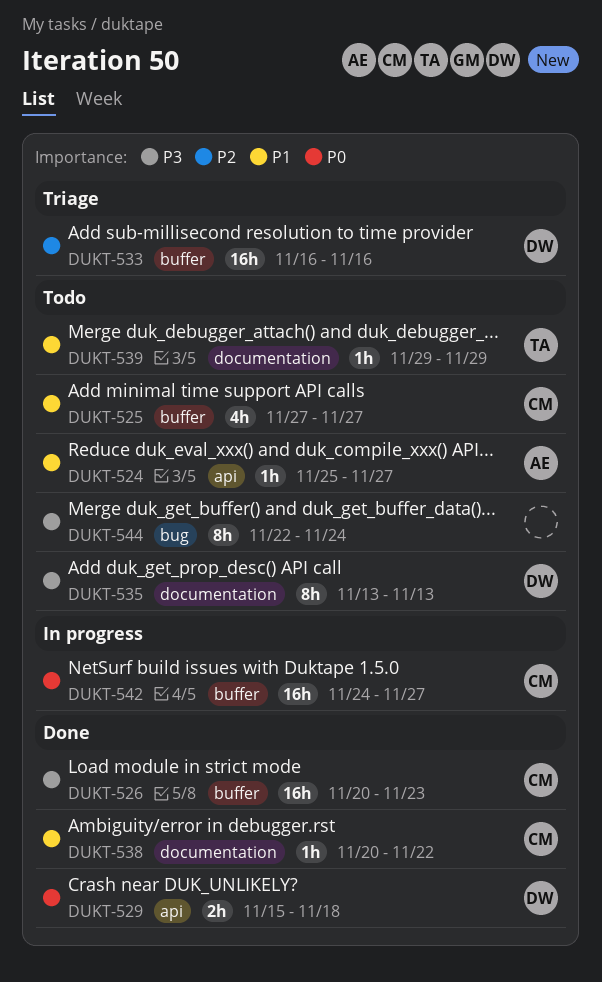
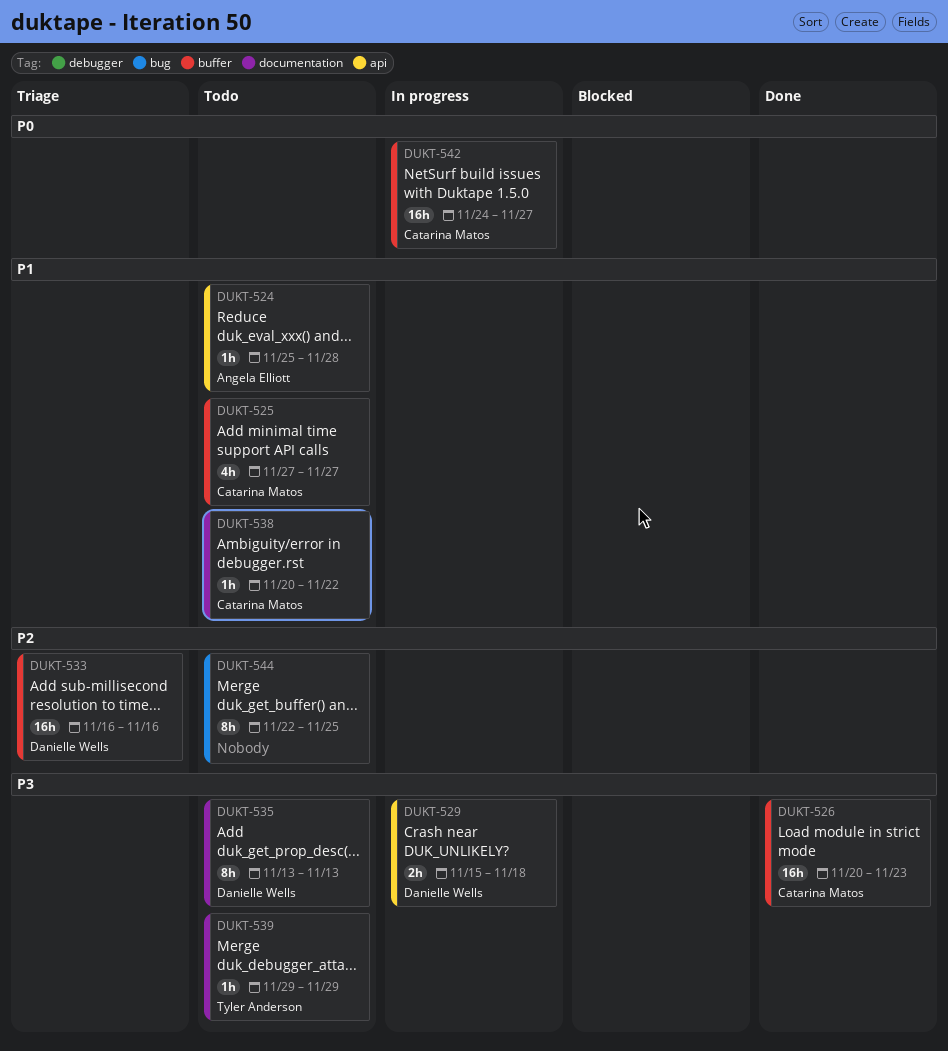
DUKT-524, due: Nov 27 -> Nov 28
DUKT-529, status: Done -> In progress
DUKT-529, priority: P0 -> P3
DUKT-538, status: Done -> Todo
DUKT-539, priority: P1 -> P3
DUKT-544, priority: P3 -> P2
DUKT-544, due: Nov 24 -> Nov 25

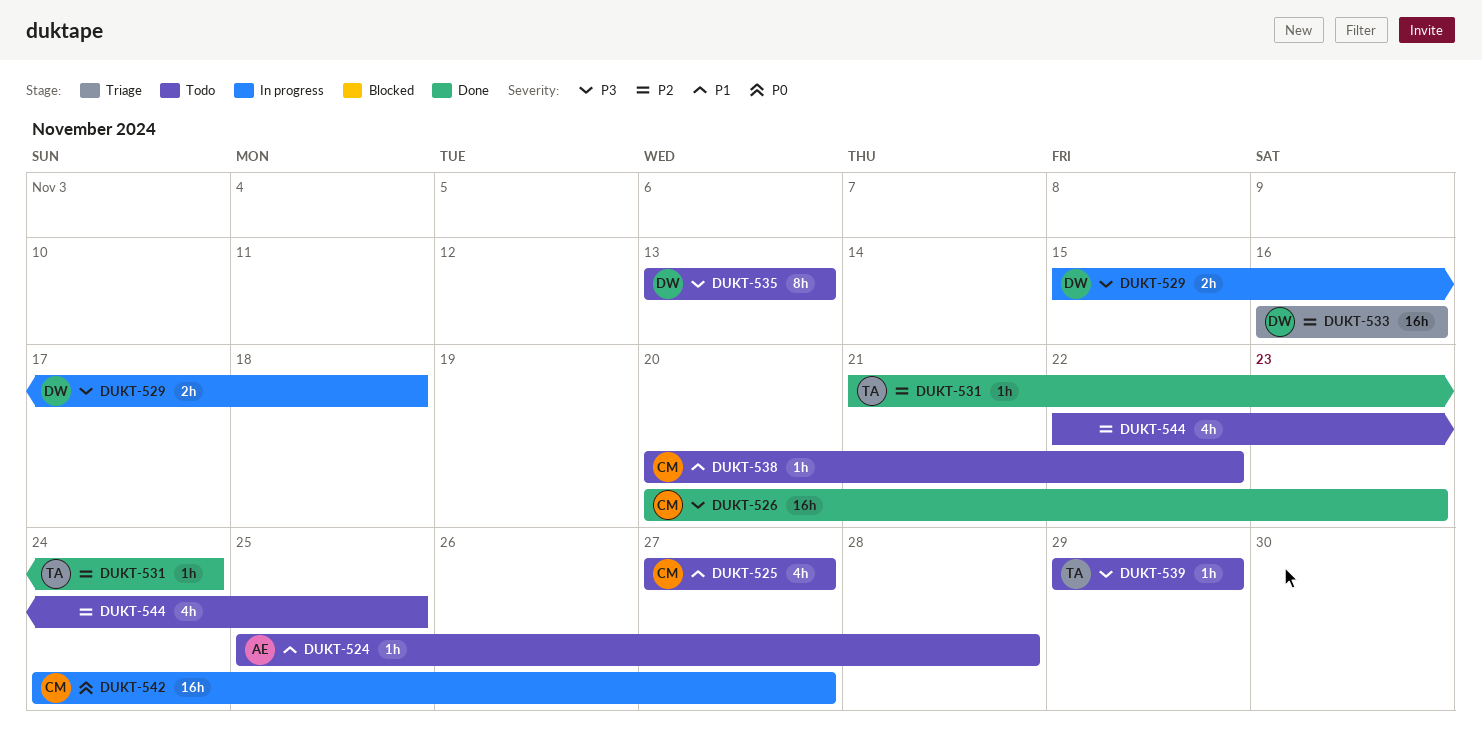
DUKT-531: none -> present
DUKT-544, estimate: 8h -> 4h

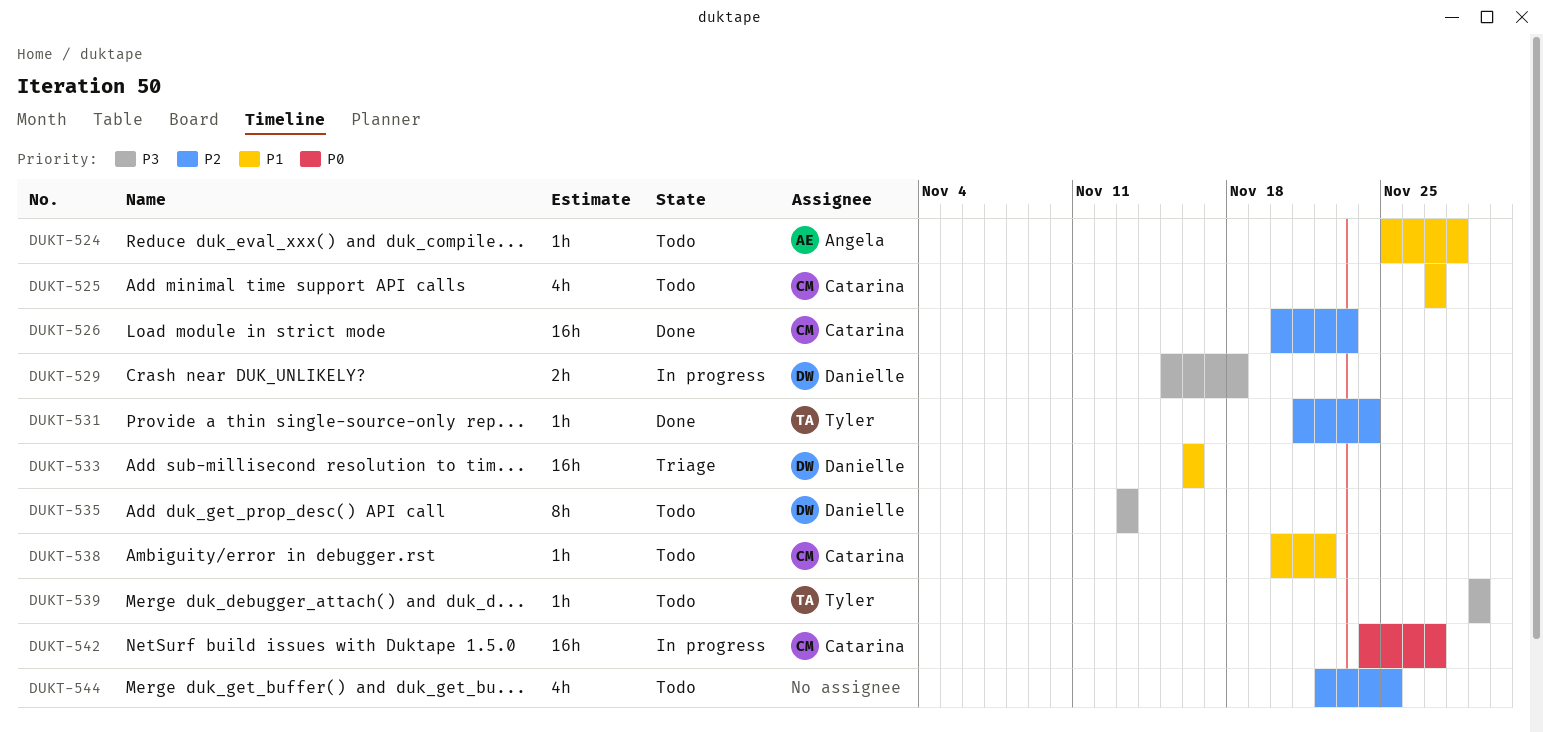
DUKT-526, priority: P3 -> P2
DUKT-533, priority: P2 -> P1

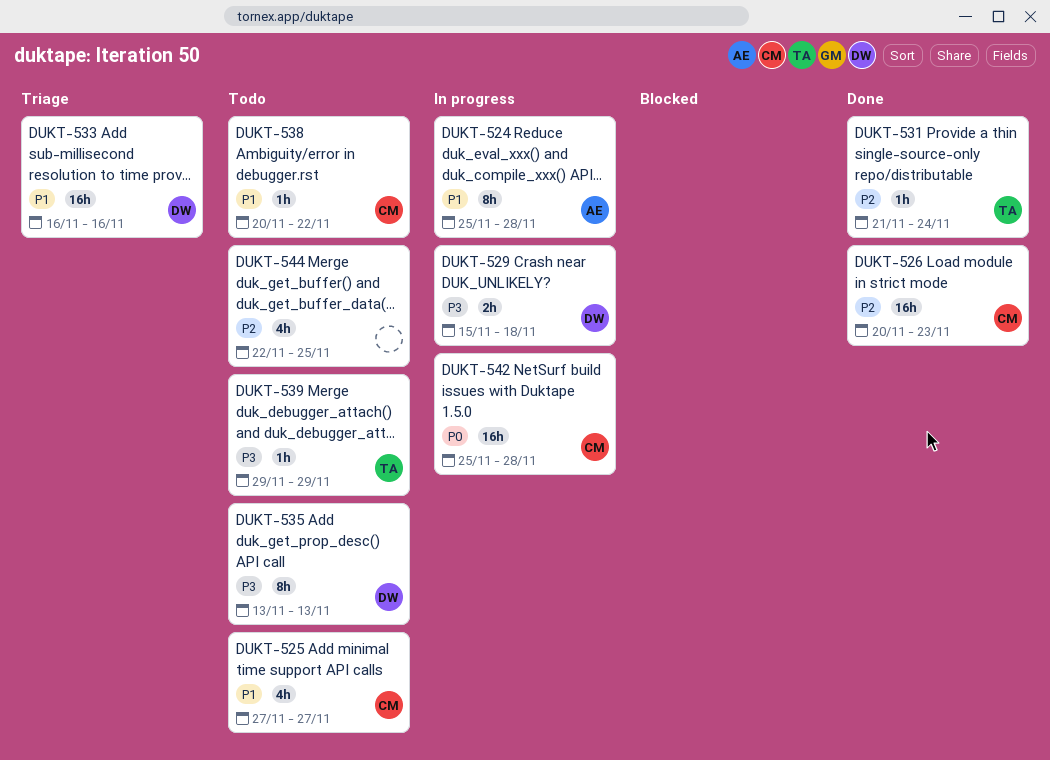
DUKT-524, status: Todo -> In progress
DUKT-524, estimate: 1h -> 8h
DUKT-542, start: Nov 24 -> Nov 25
DUKT-542, due: Nov 27 -> Nov 28

